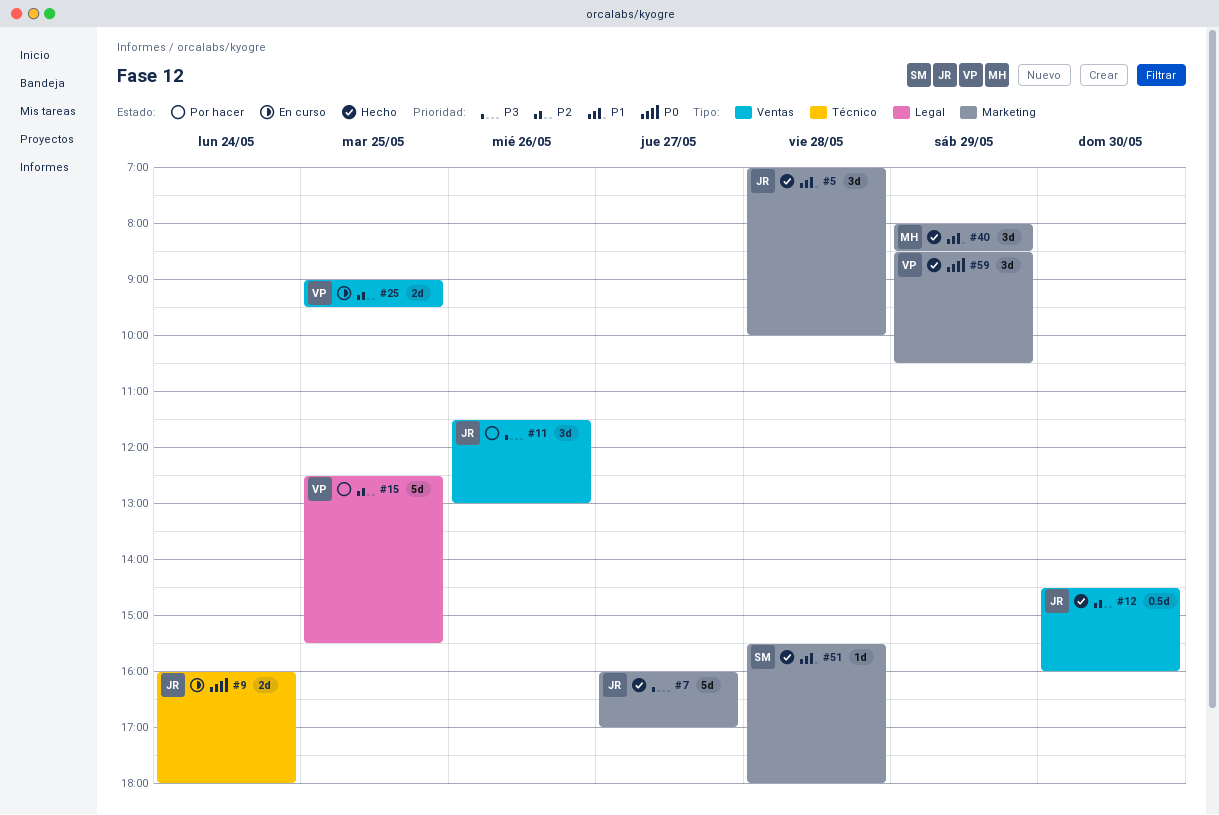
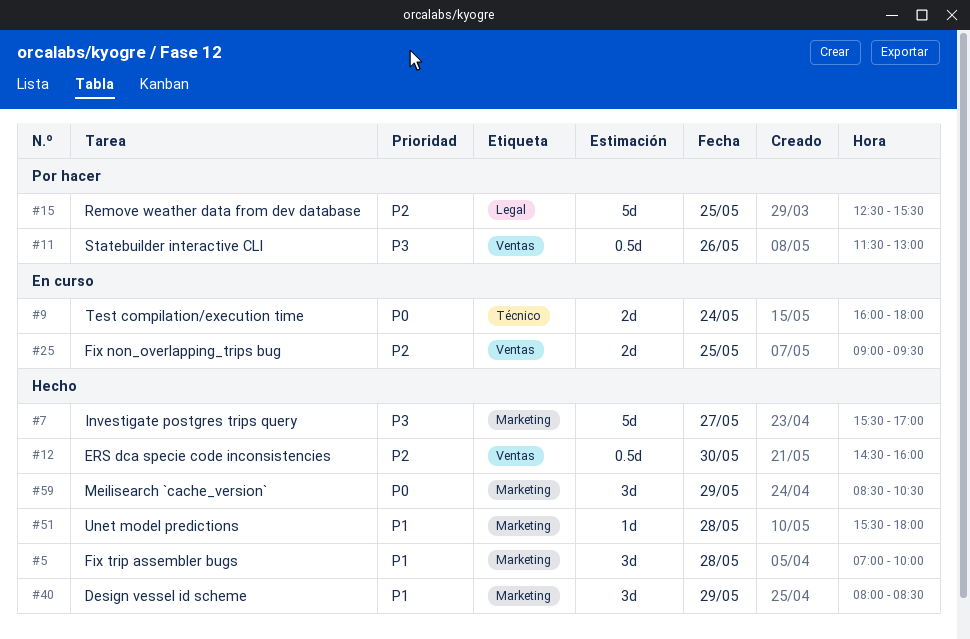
#7, begins: 16:00 -> 15:30
#11, estimate: 3d -> 0.5d

